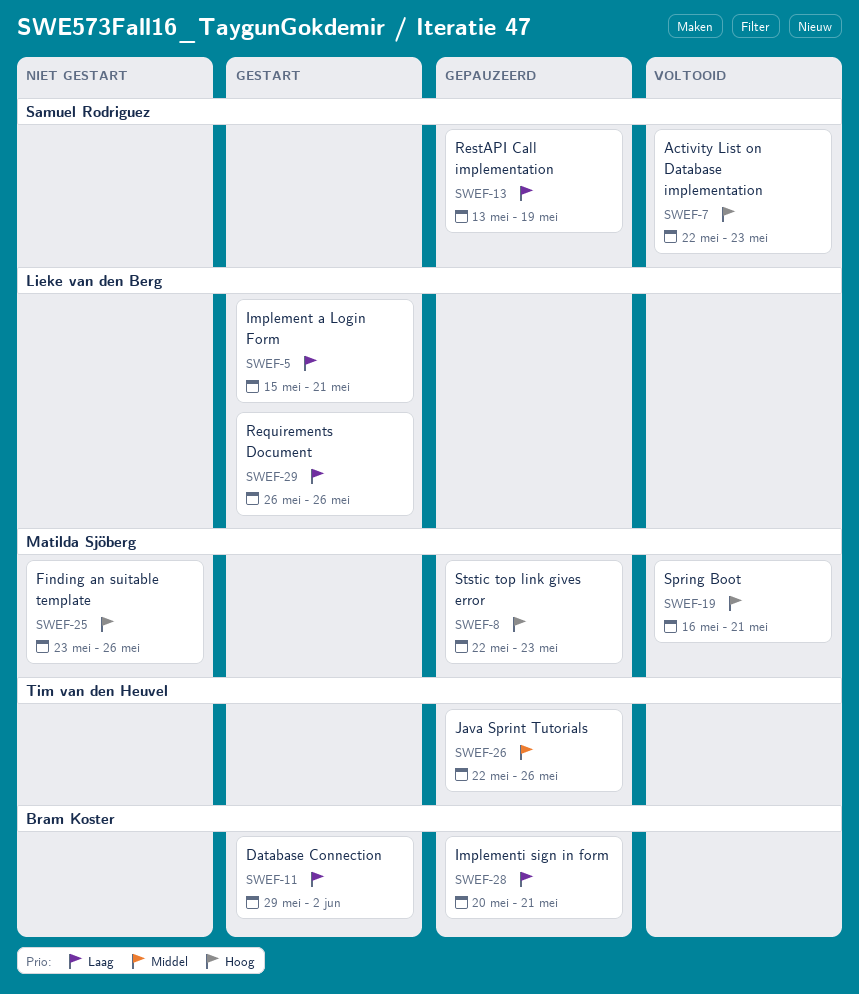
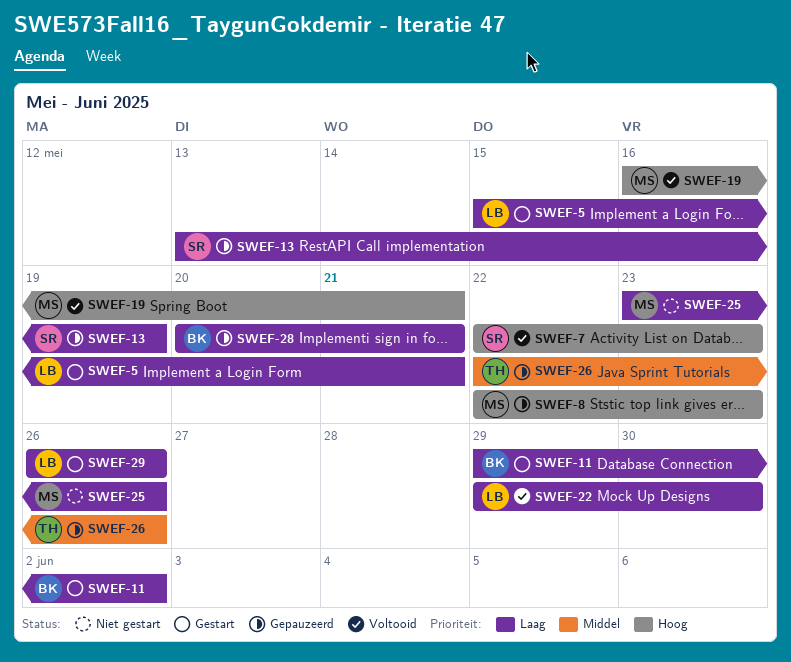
SWEF-22: none -> present
SWEF-25, priority: Hoog -> Laag

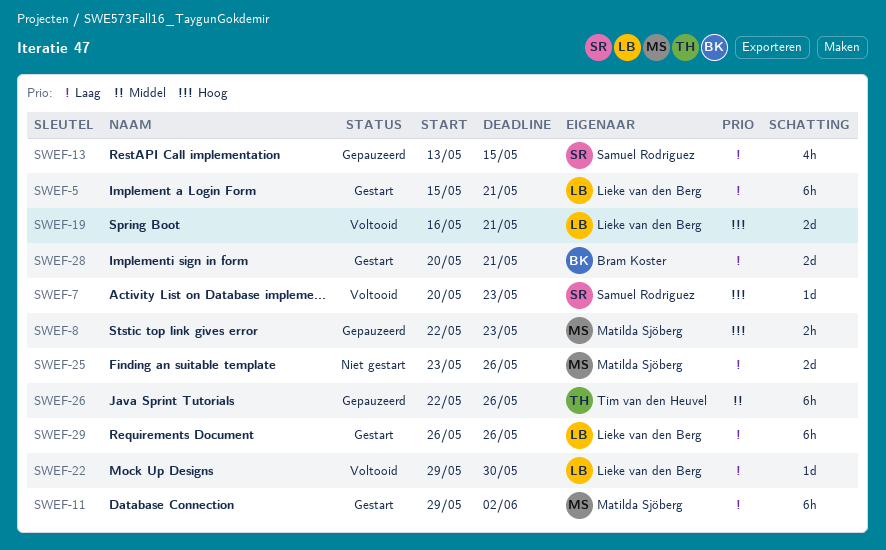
SWEF-7, start: May 22 -> May 20
SWEF-11, owner: Bram Koster -> Matilda Sjöberg
SWEF-13, due: May 19 -> May 15
SWEF-19, owner: Matilda Sjöberg -> Lieke van den Berg
SWEF-28, status: Gepauzeerd -> Gestart

